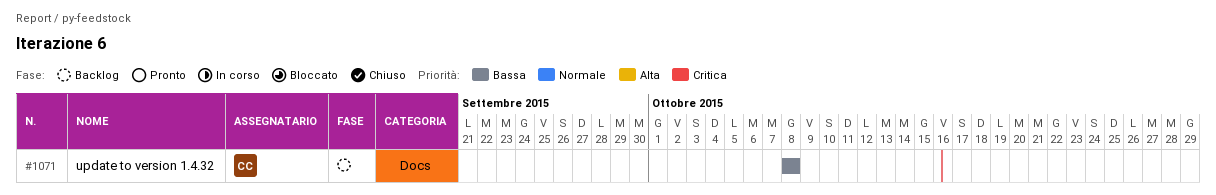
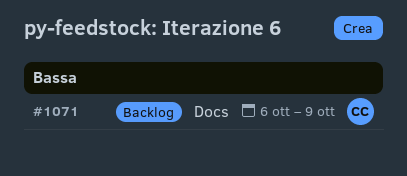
#1071, start: Oct 8 -> Oct 6
#1071, due: Oct 8 -> Oct 9

